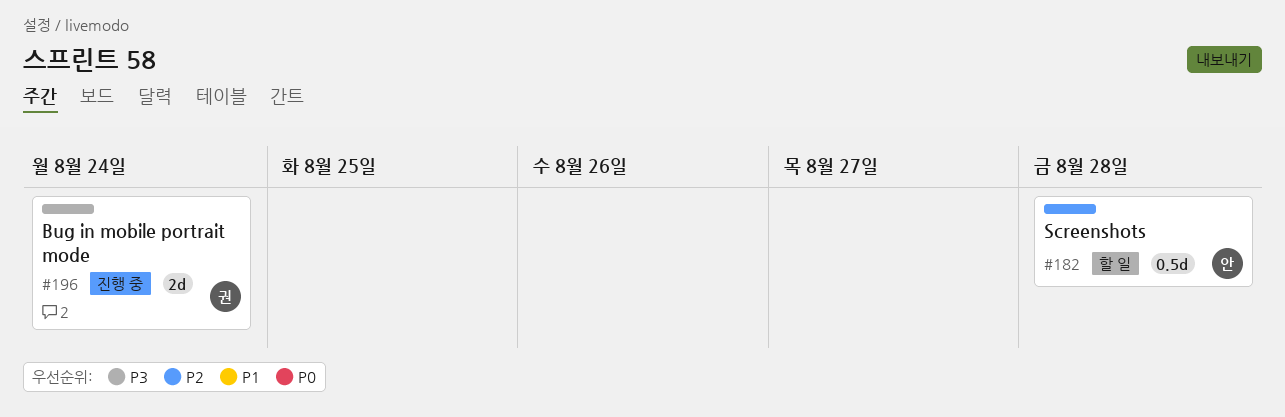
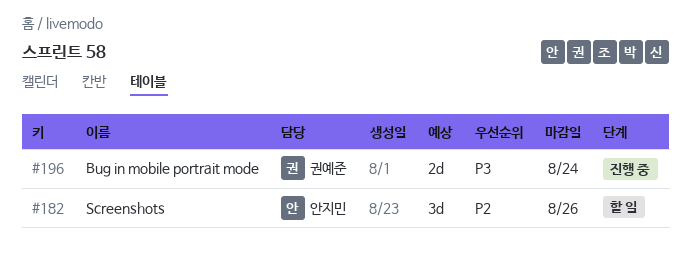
#182, estimate: 0.5d -> 3d
#182, due: Aug 28 -> Aug 26

